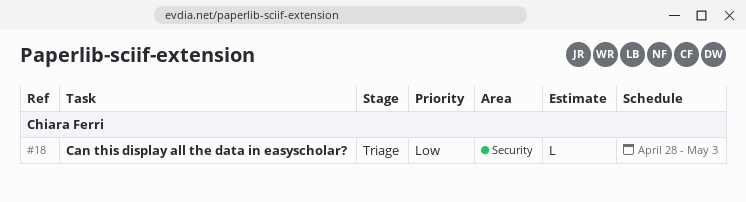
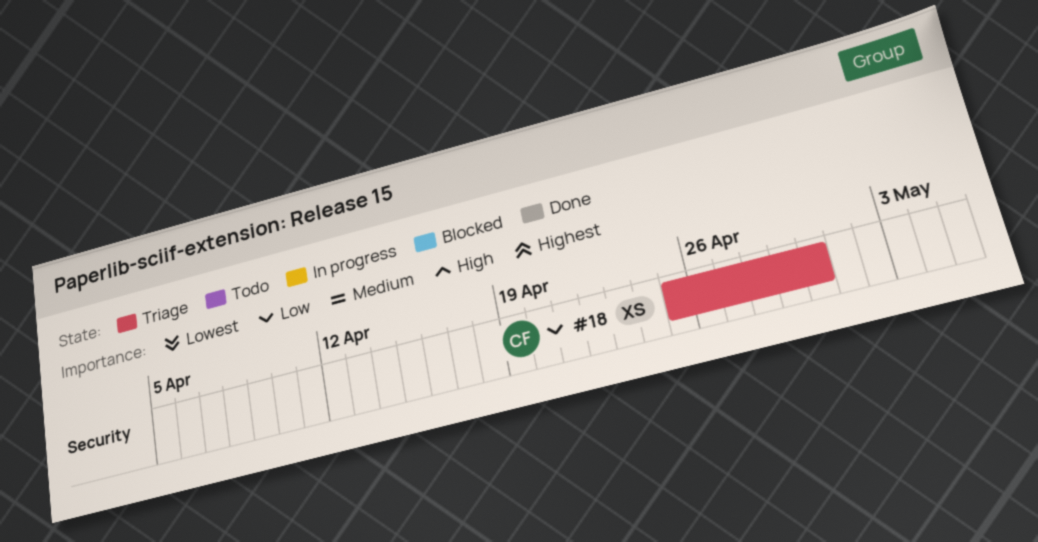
#18, estimate: L -> XS
#18, start: Apr 28 -> Apr 25
#18, due: May 3 -> Apr 30

